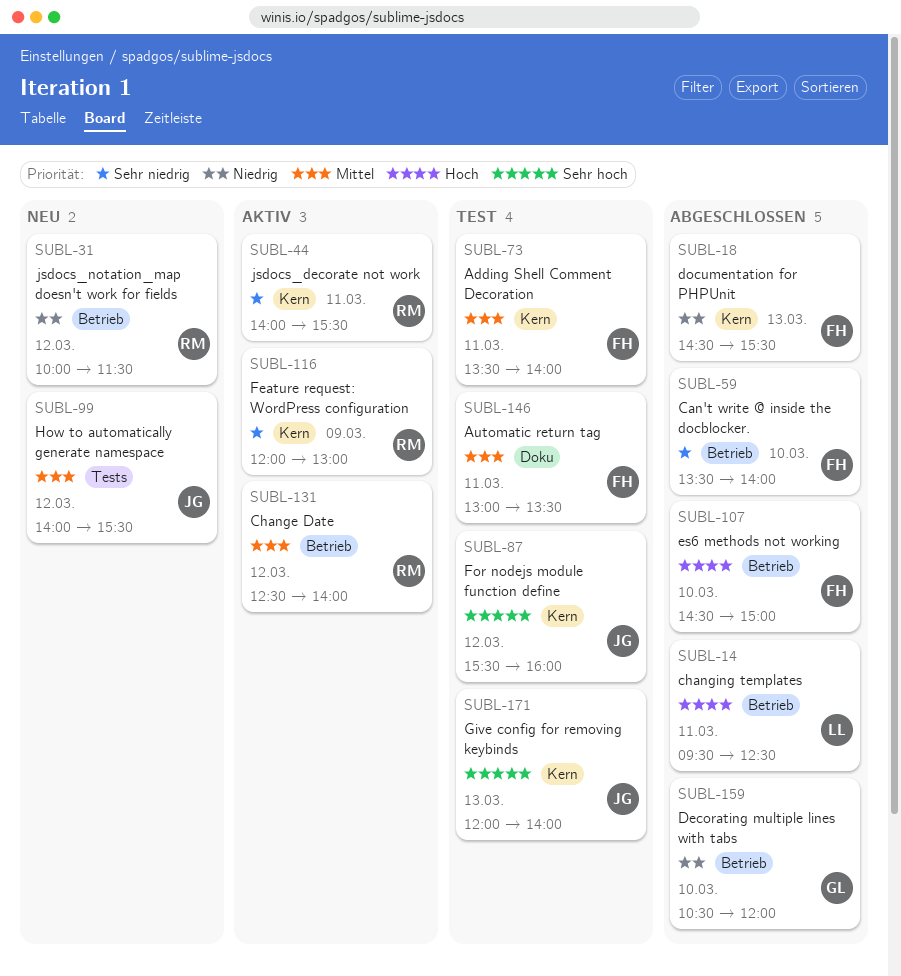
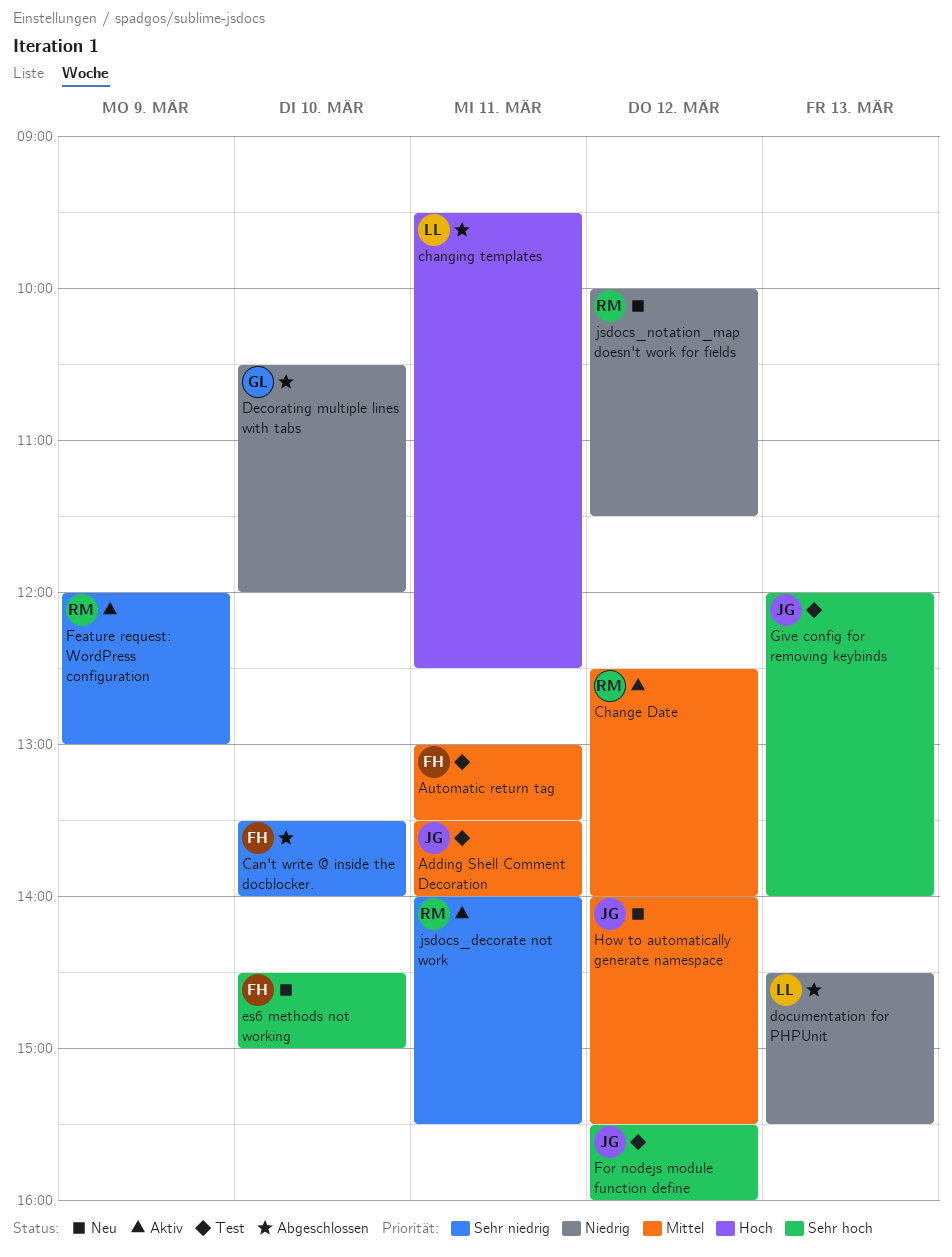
Adding Shell Comment Decoration, owner: FH -> JG
documentation for PHPUnit, owner: FH -> LL
es6 methods not working, status: Abgeschlossen -> Neu
es6 methods not working, priority: Hoch -> Sehr hoch

